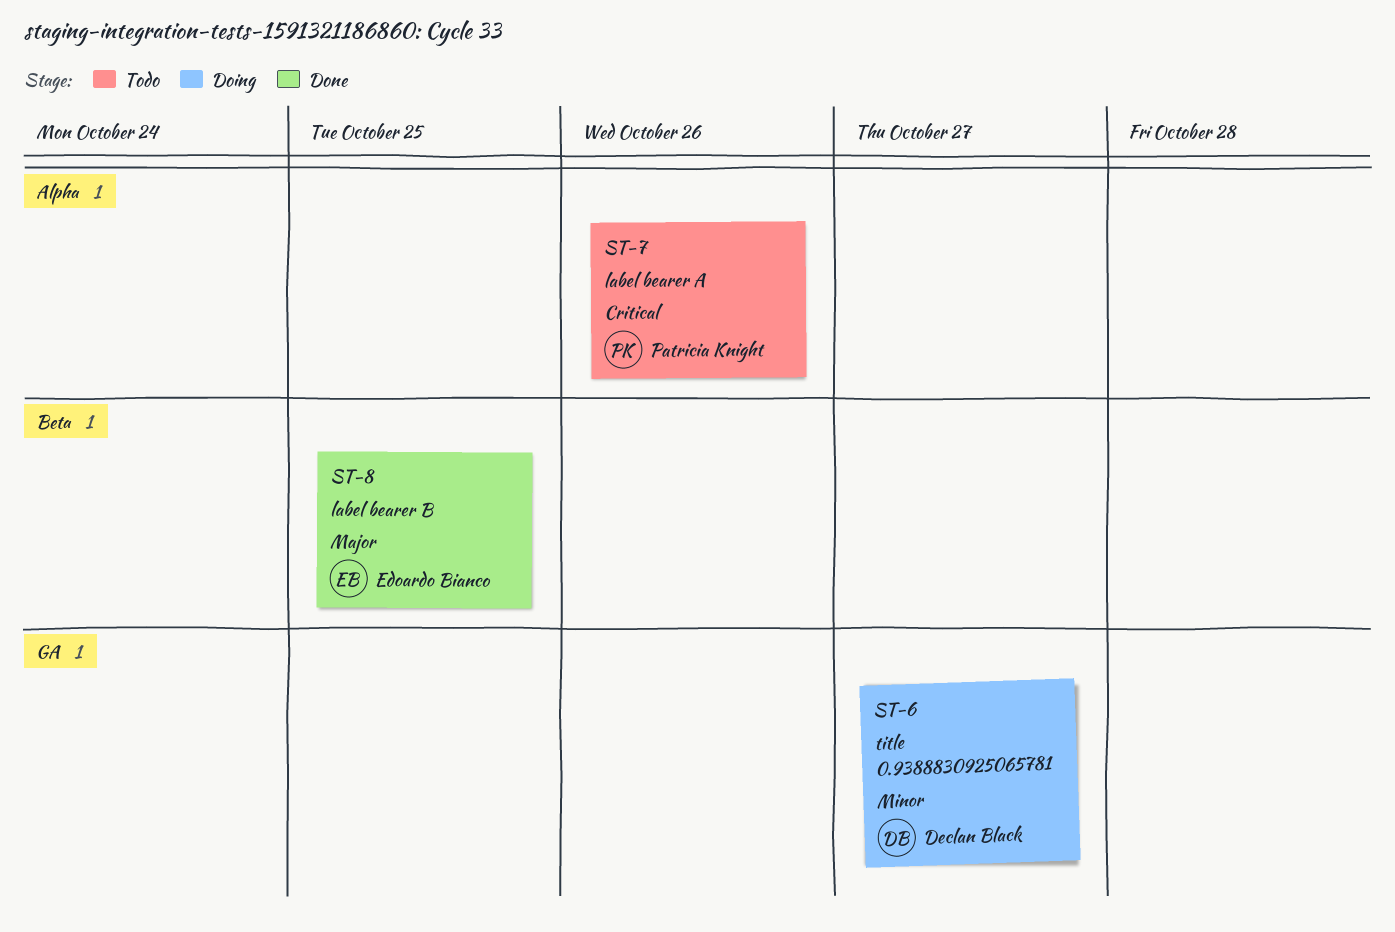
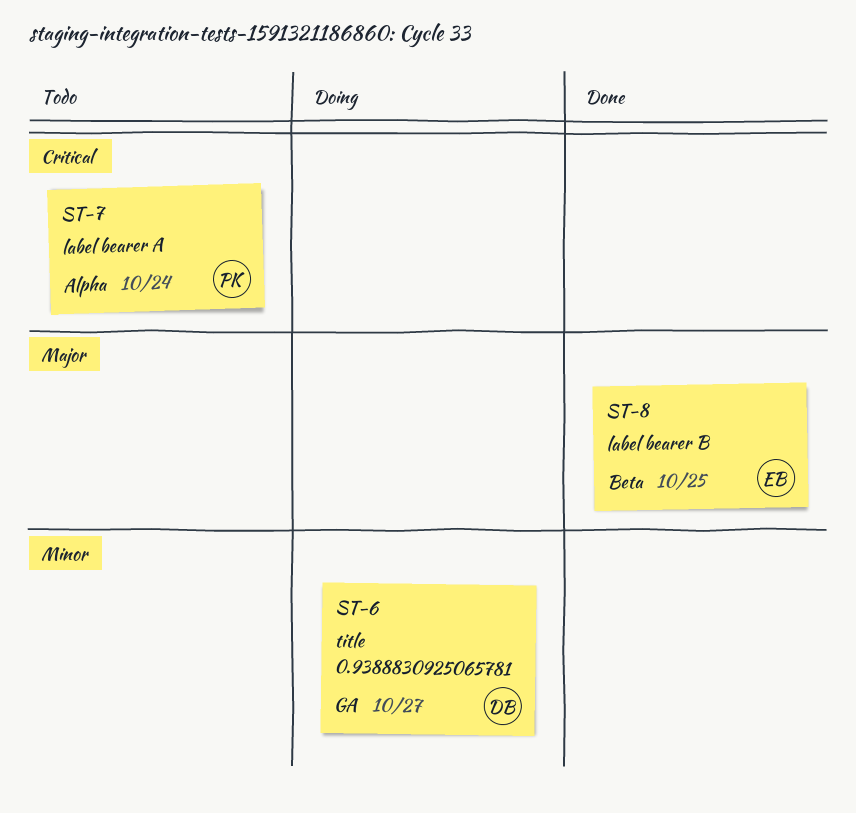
ST-7, due: Oct 26 -> Oct 24

